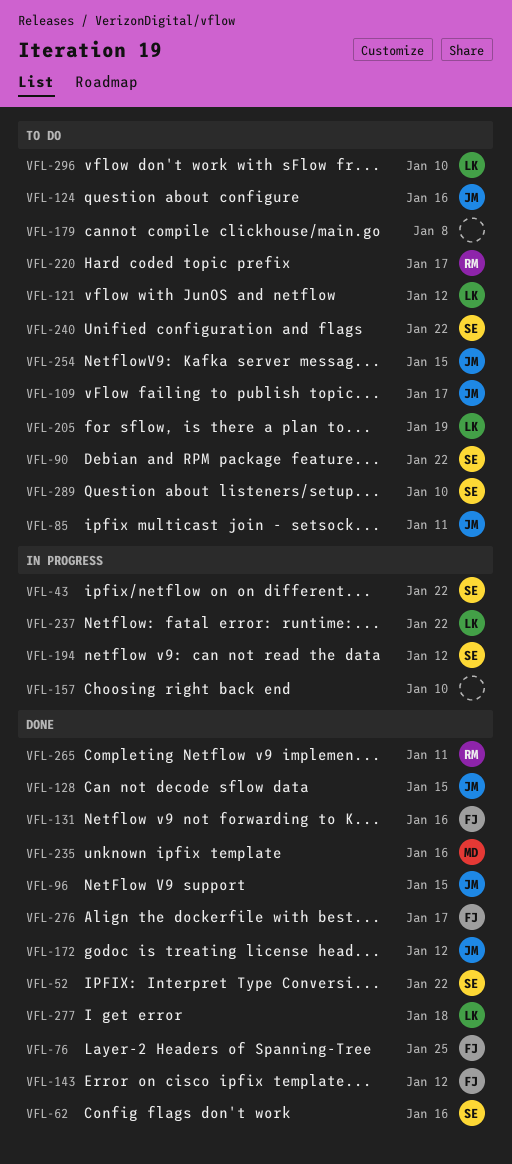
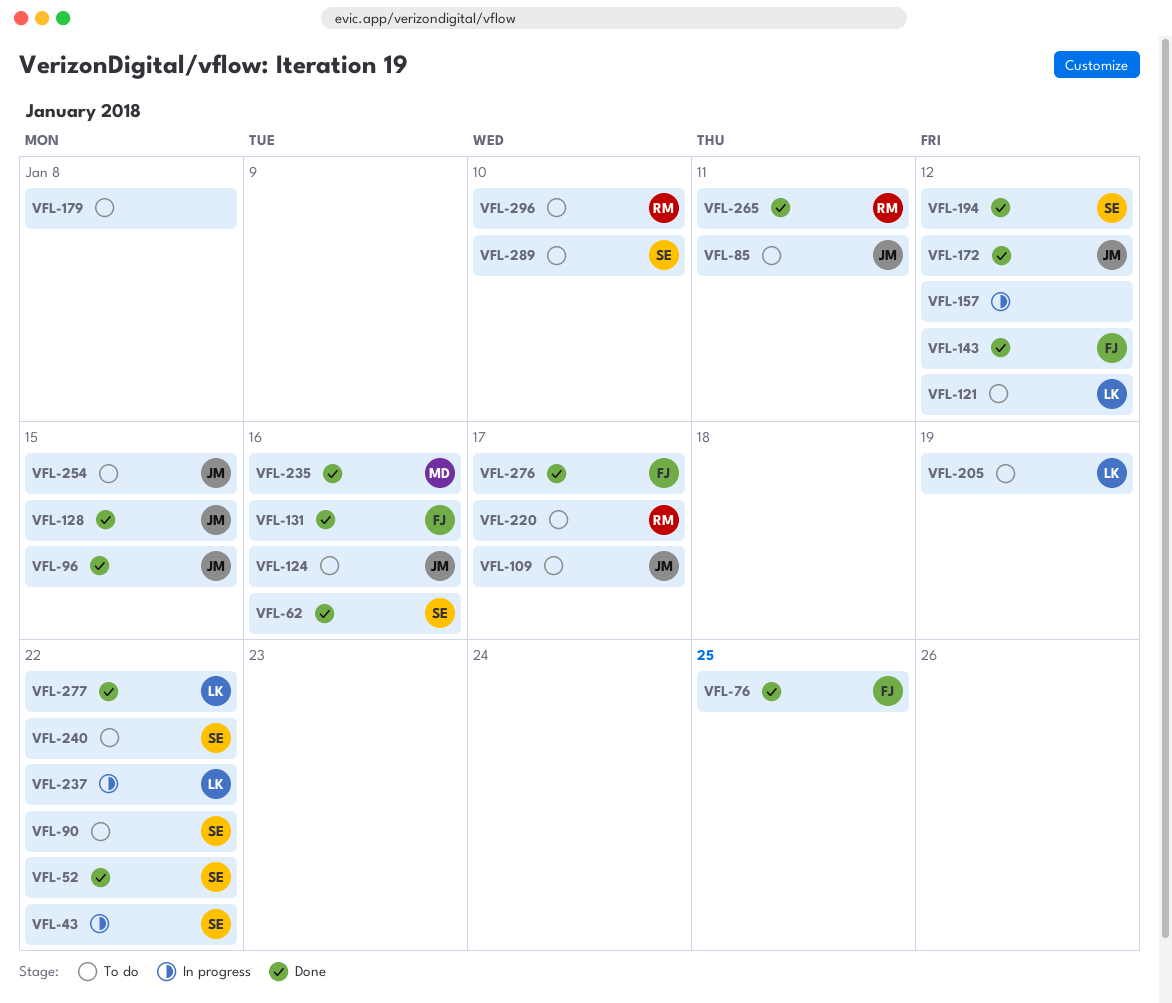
VFL-157, due: Jan 10 -> Jan 12
VFL-194, status: In progress -> Done
VFL-277, due: Jan 18 -> Jan 22
VFL-296, owner: LK -> RM

